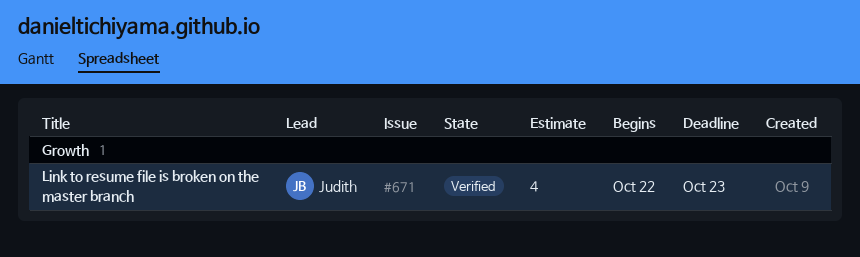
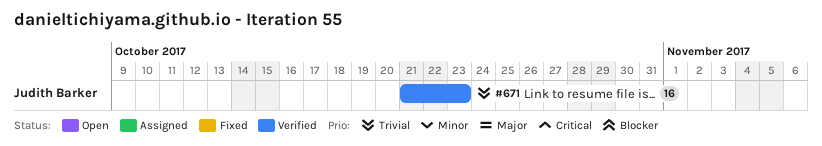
#671, estimate: 4 -> 16
#671, start: Oct 22 -> Oct 21

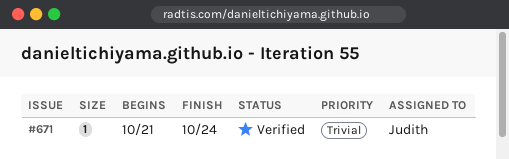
#671, estimate: 16 -> 1
#671, due: Oct 23 -> Oct 24

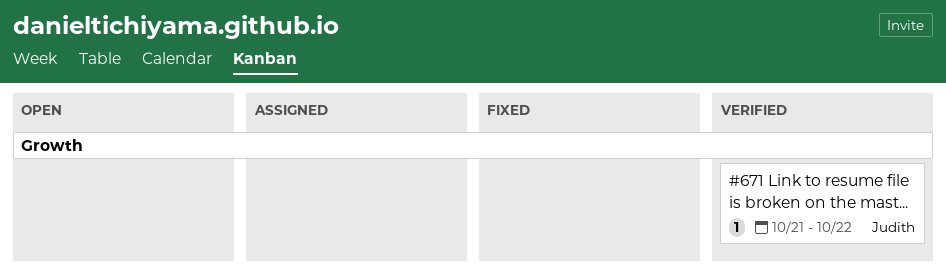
#671, due: Oct 24 -> Oct 22

